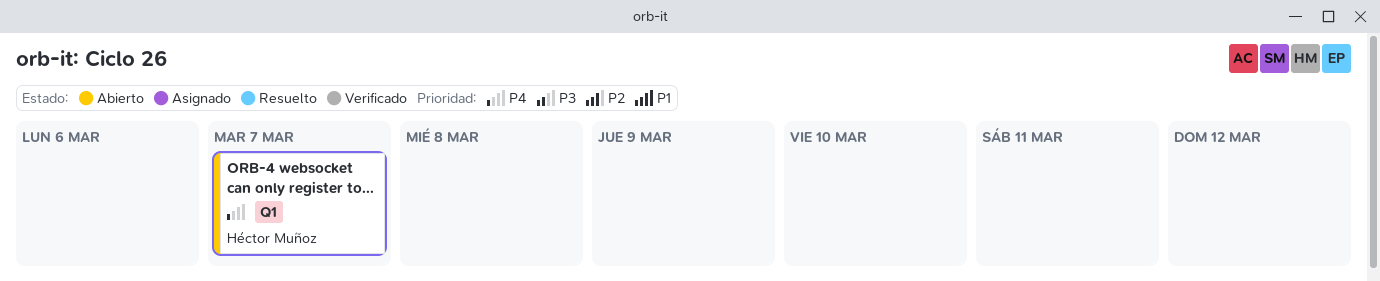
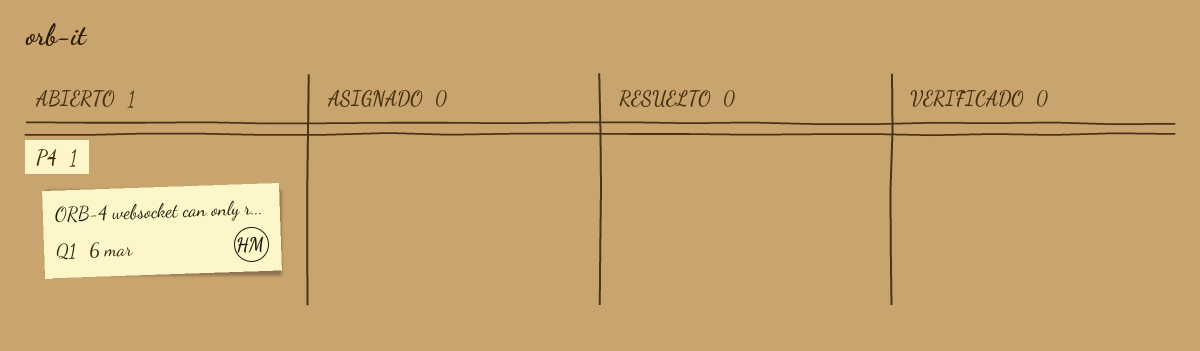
ORB-4, due: Mar 7 -> Mar 6

